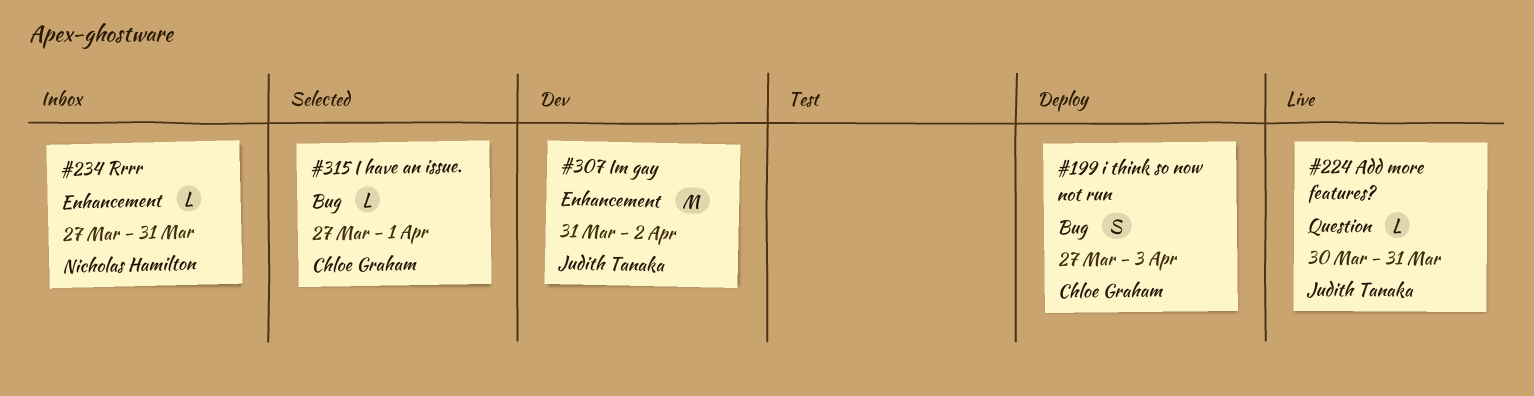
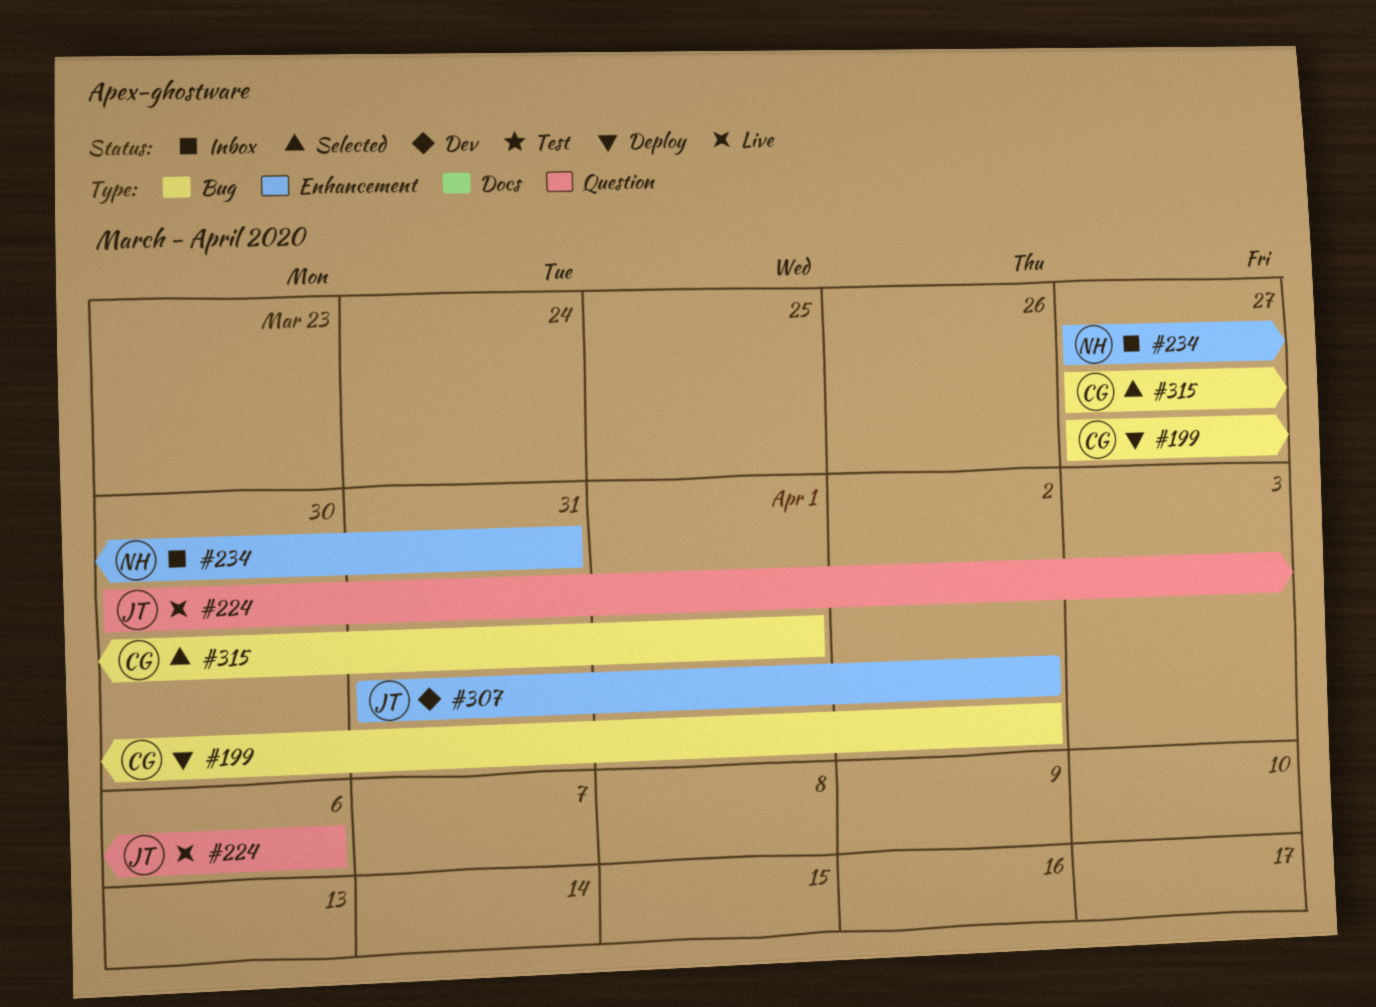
#199, due: Apr 3 -> Apr 2
#224, due: Mar 31 -> Apr 6

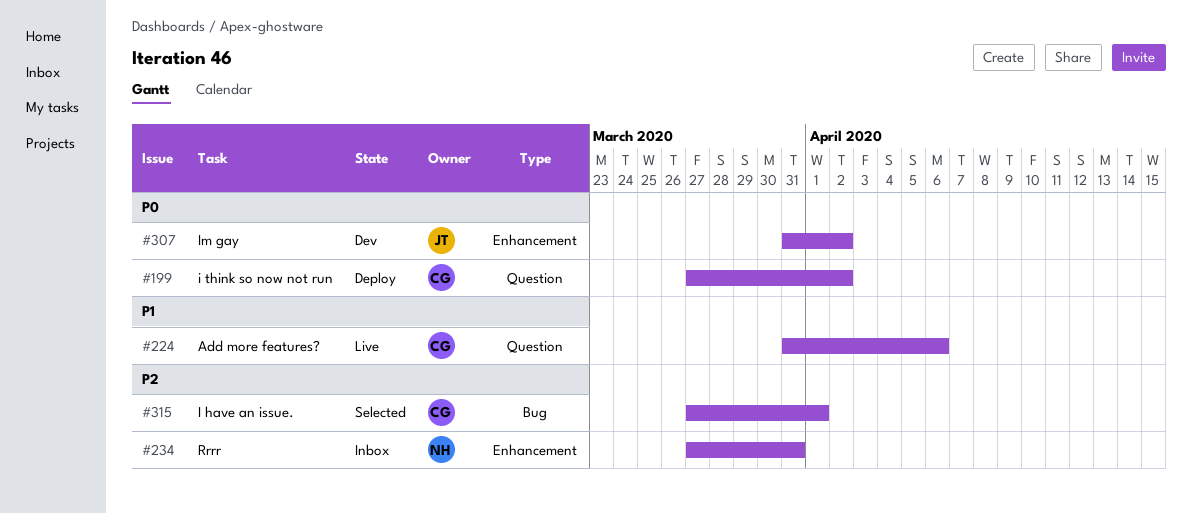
#199, label: Bug -> Question
#224, owner: JT -> CG
#224, start: Mar 30 -> Mar 31

